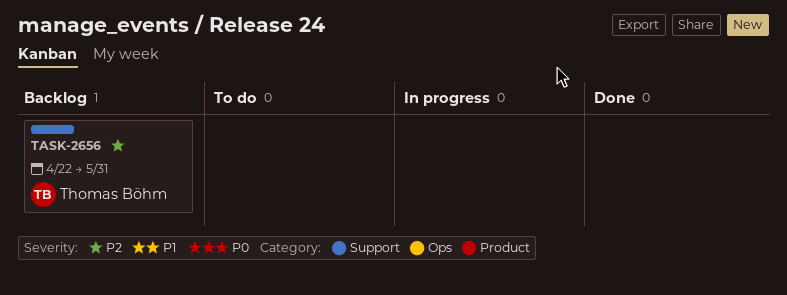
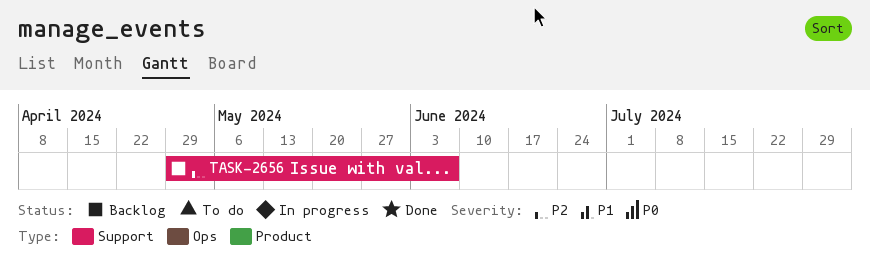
TASK-2656, start: Apr 22 -> Apr 29
TASK-2656, due: May 31 -> Jun 7

